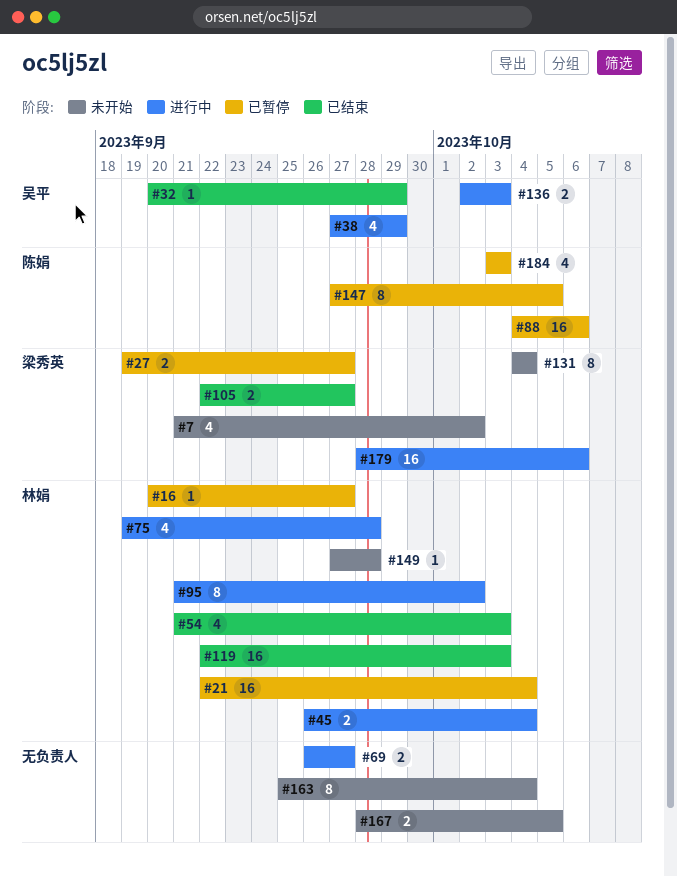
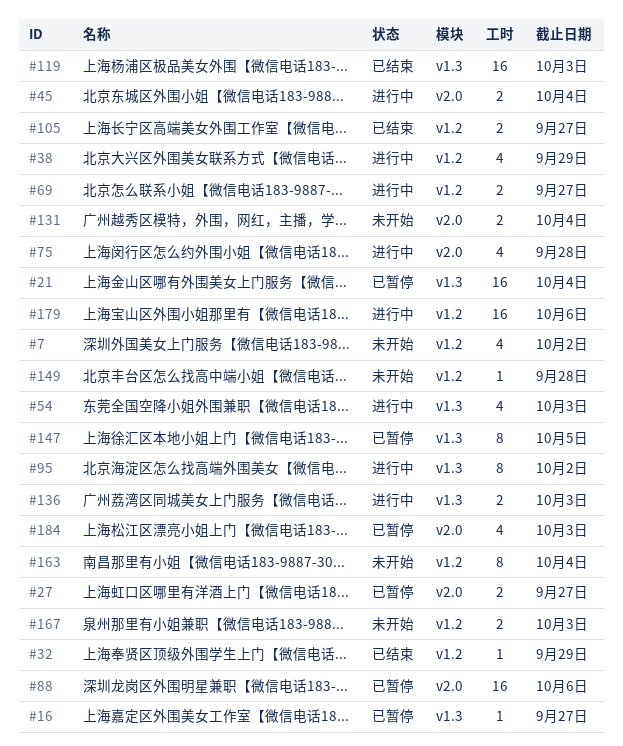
#54, status: 已结束 -> 进行中
#131, estimate: 8 -> 2
#167, due: Oct 5 -> Oct 3

